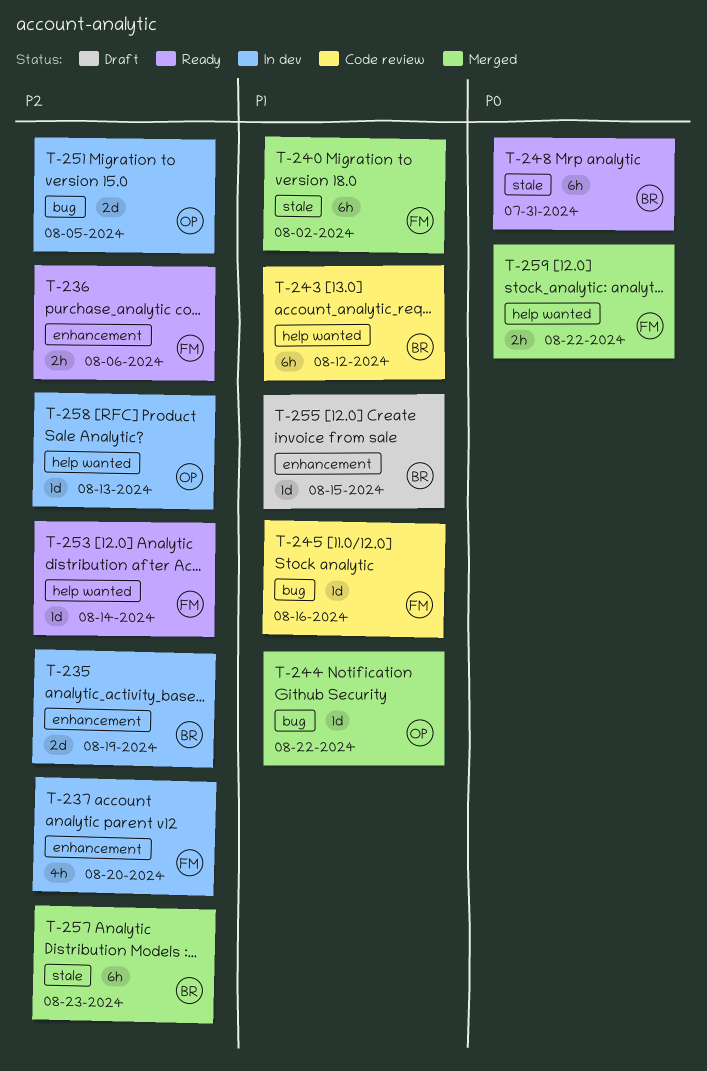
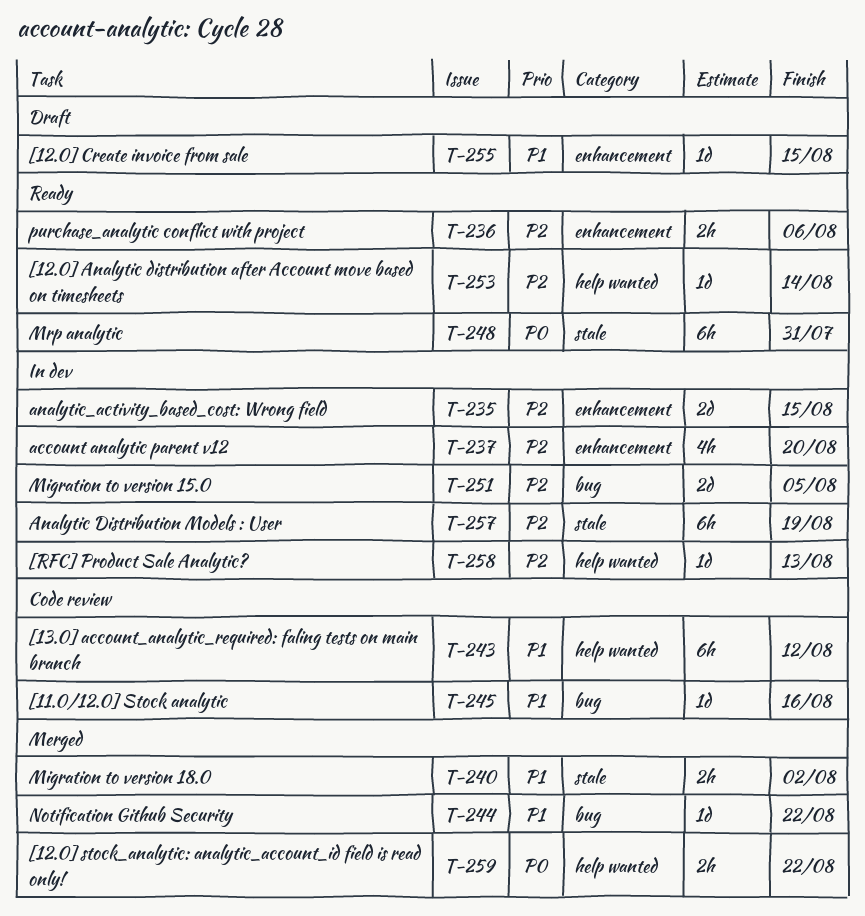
T-235, due: Aug 19 -> Aug 15
T-240, estimate: 6h -> 2h
T-257, status: Merged -> In dev
T-257, due: Aug 23 -> Aug 19

